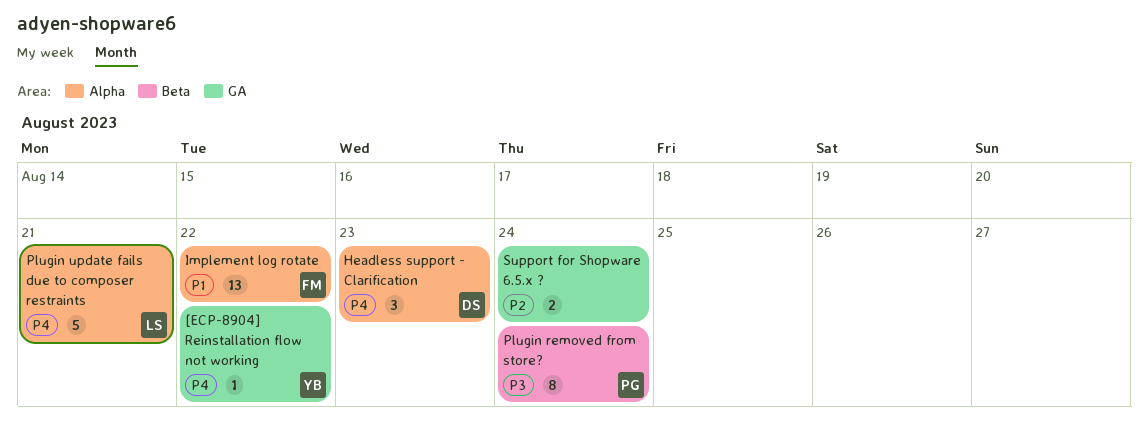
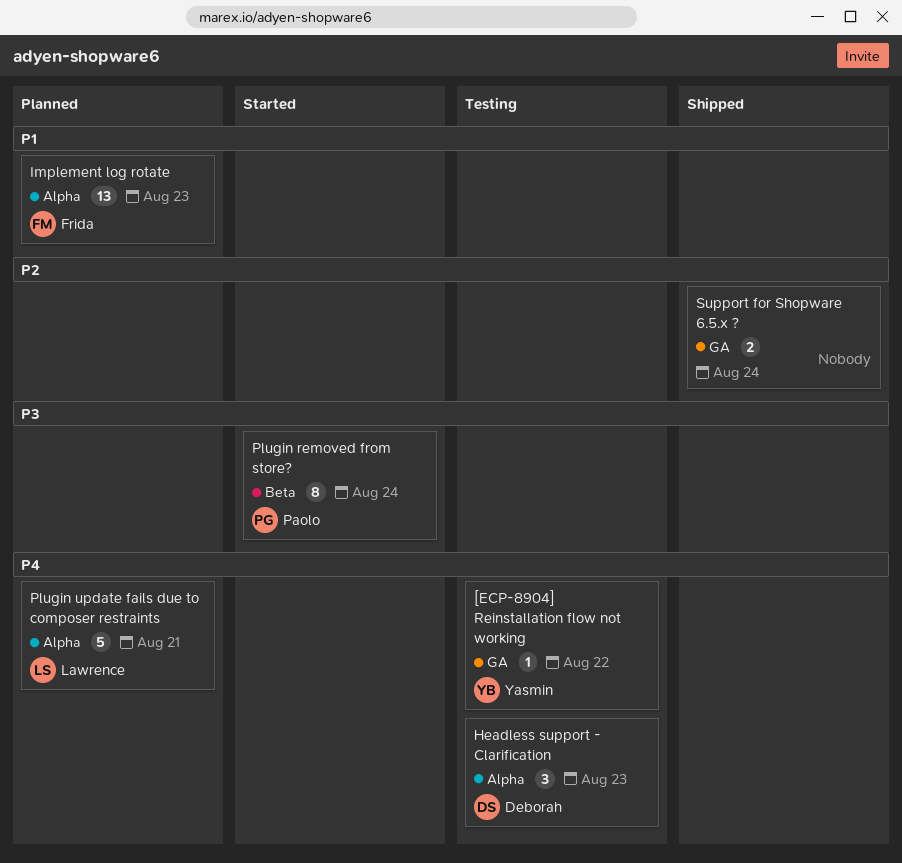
Implement log rotate, due: Aug 22 -> Aug 23

